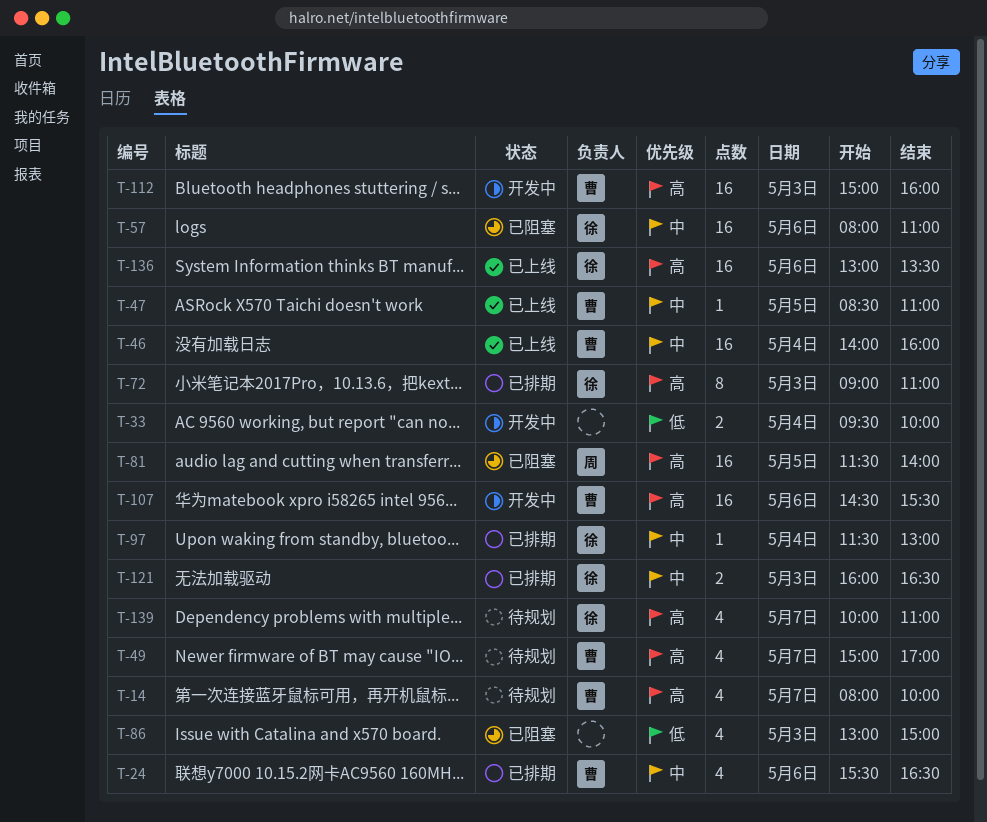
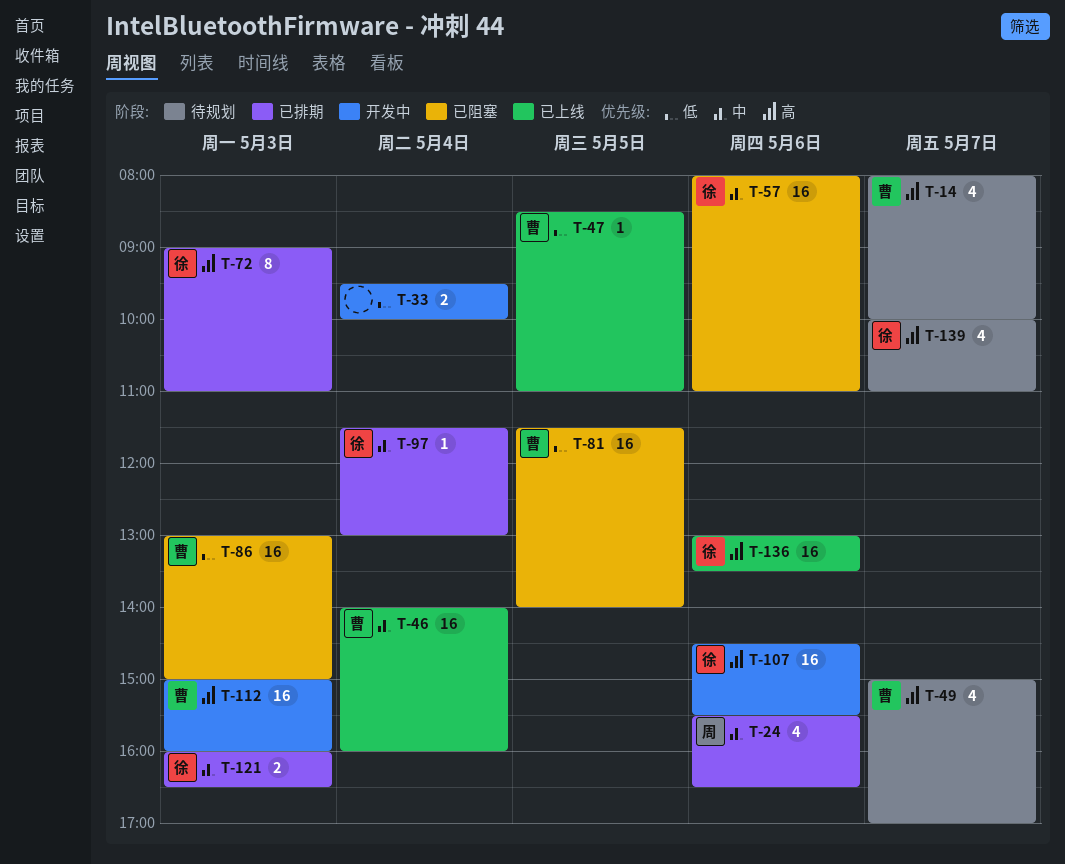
T-24, owner: 曹 -> 周
T-47, priority: 中 -> 低
T-81, owner: 周 -> 曹
T-81, priority: 高 -> 低
T-86, owner: none -> 曹
T-86, estimate: 4 -> 16
T-107, owner: 曹 -> 徐

